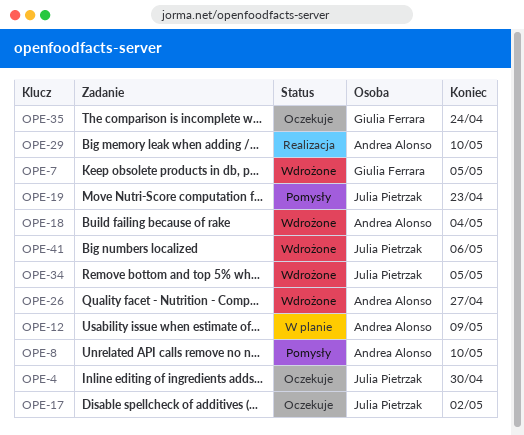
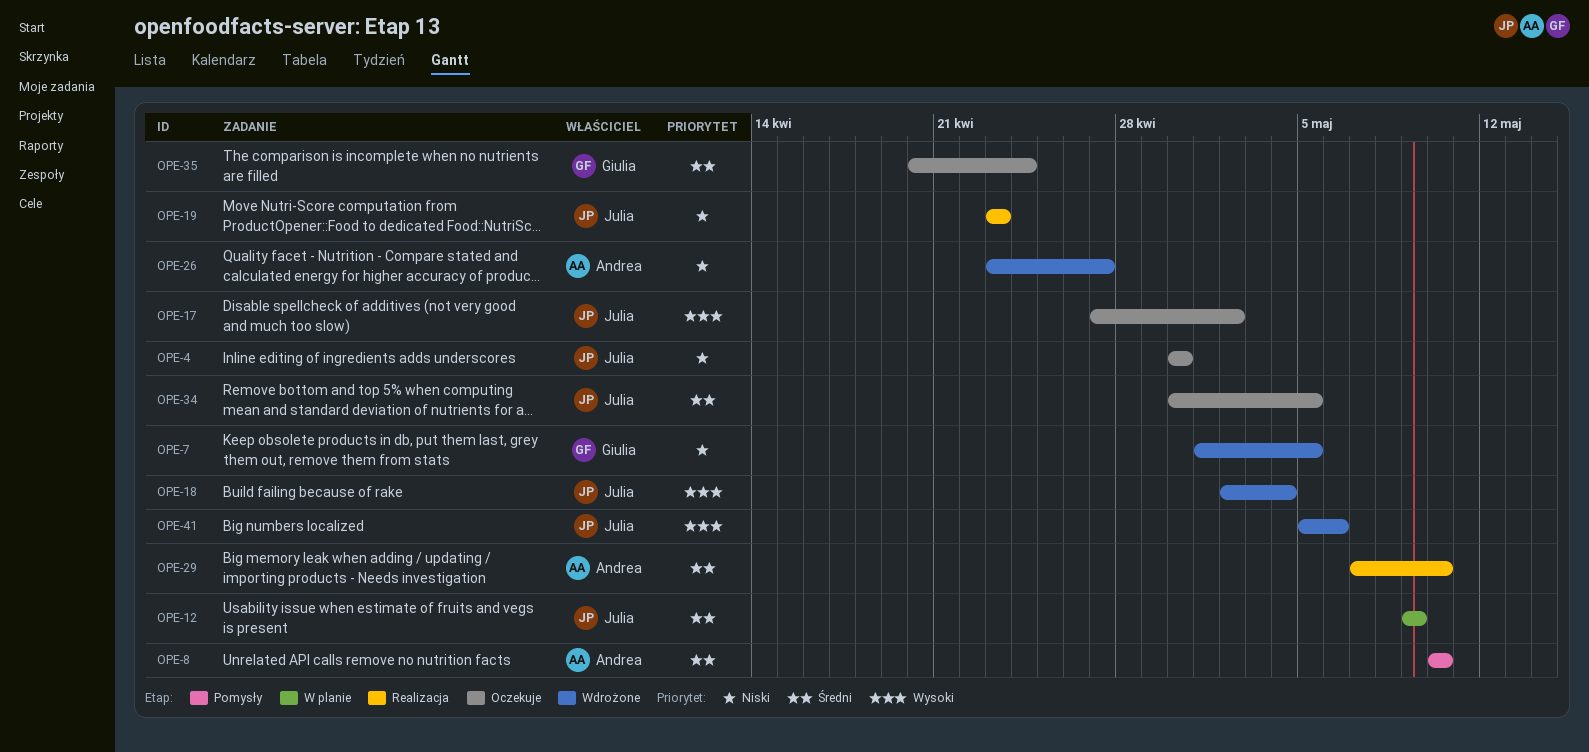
OPE-12, owner: Andrea Alonso -> Julia Pietrzak
OPE-18, owner: Andrea Alonso -> Julia Pietrzak
OPE-19, status: Pomysły -> Realizacja
OPE-34, status: Wdrożone -> Oczekuje

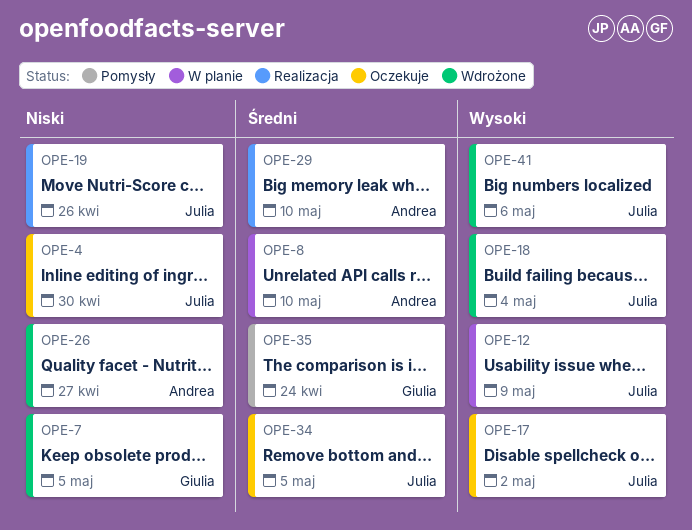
OPE-8, status: Pomysły -> W planie
OPE-12, priority: Średni -> Wysoki
OPE-19, due: Apr 23 -> Apr 26
OPE-35, status: Oczekuje -> Pomysły

